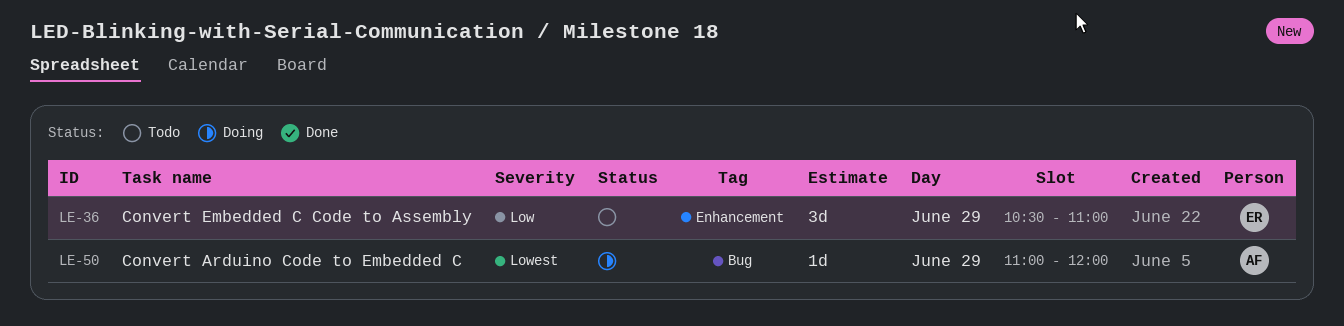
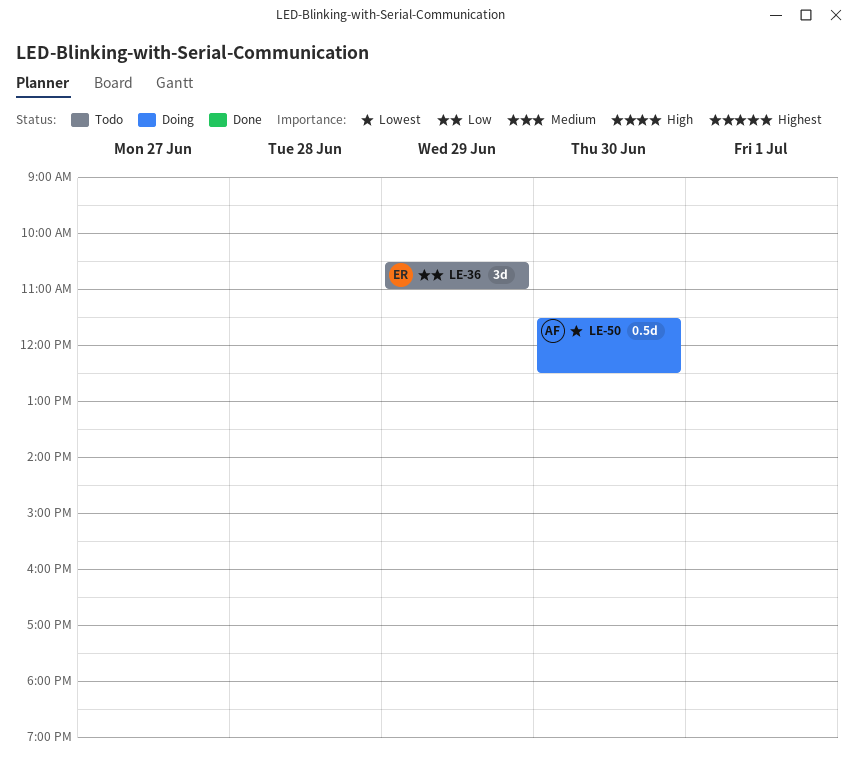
LE-50, estimate: 1d -> 0.5d
LE-50, day: Jun 29 -> Jun 30
LE-50, begins: 11:00 -> 11:30
LE-50, ends: 12:00 -> 12:30

